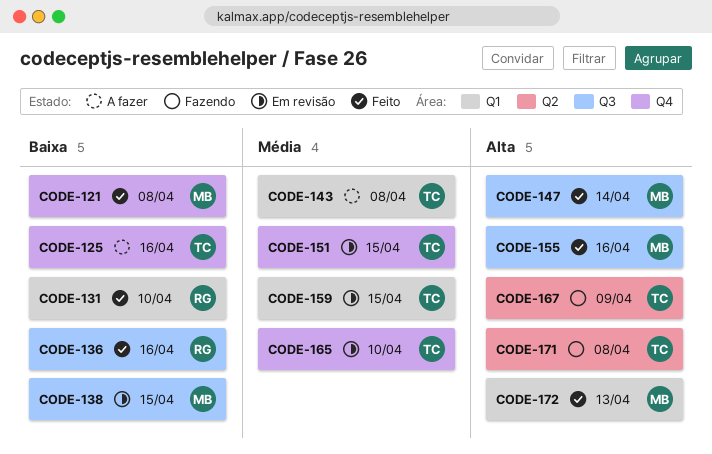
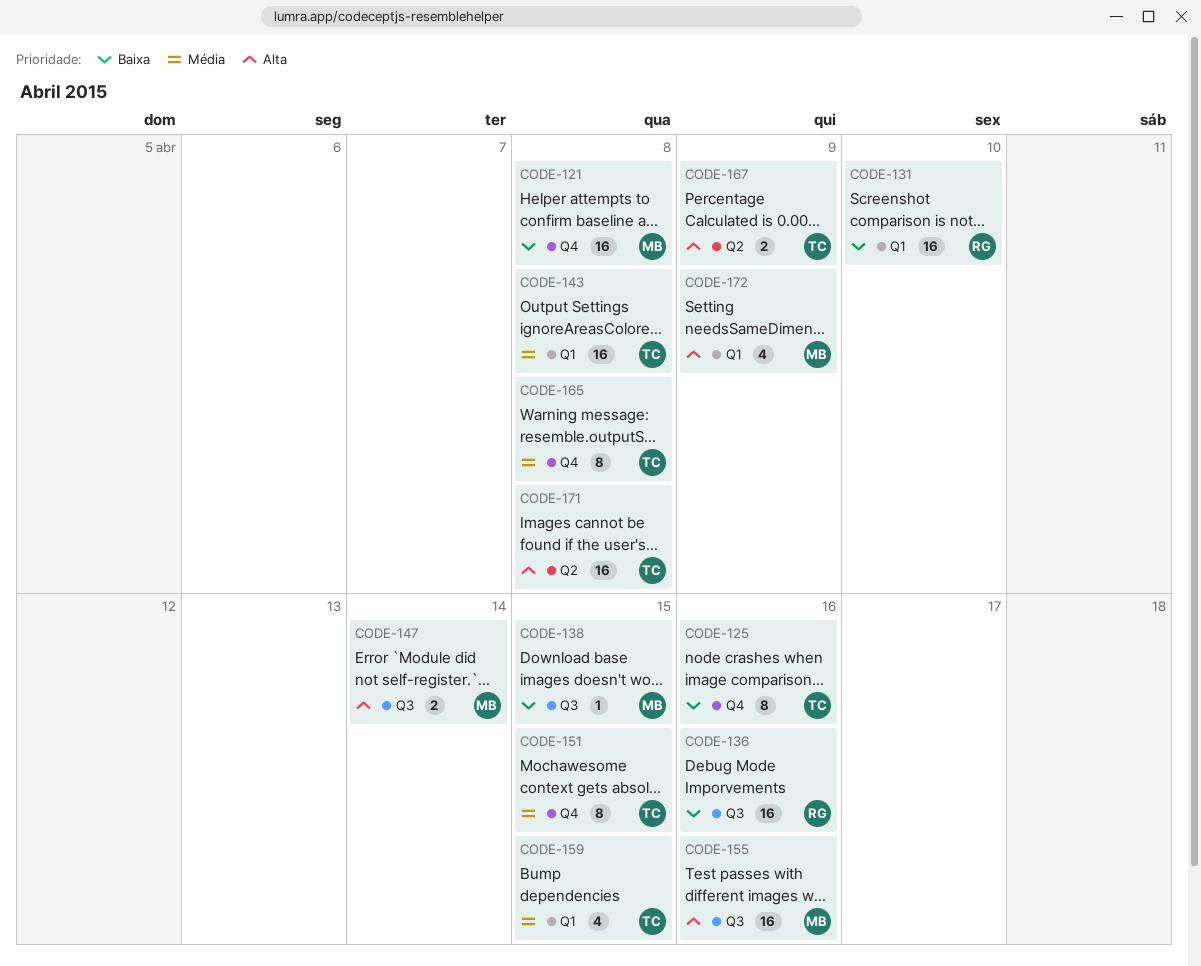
CODE-165, due: Apr 10 -> Apr 8
CODE-172, due: Apr 13 -> Apr 9

